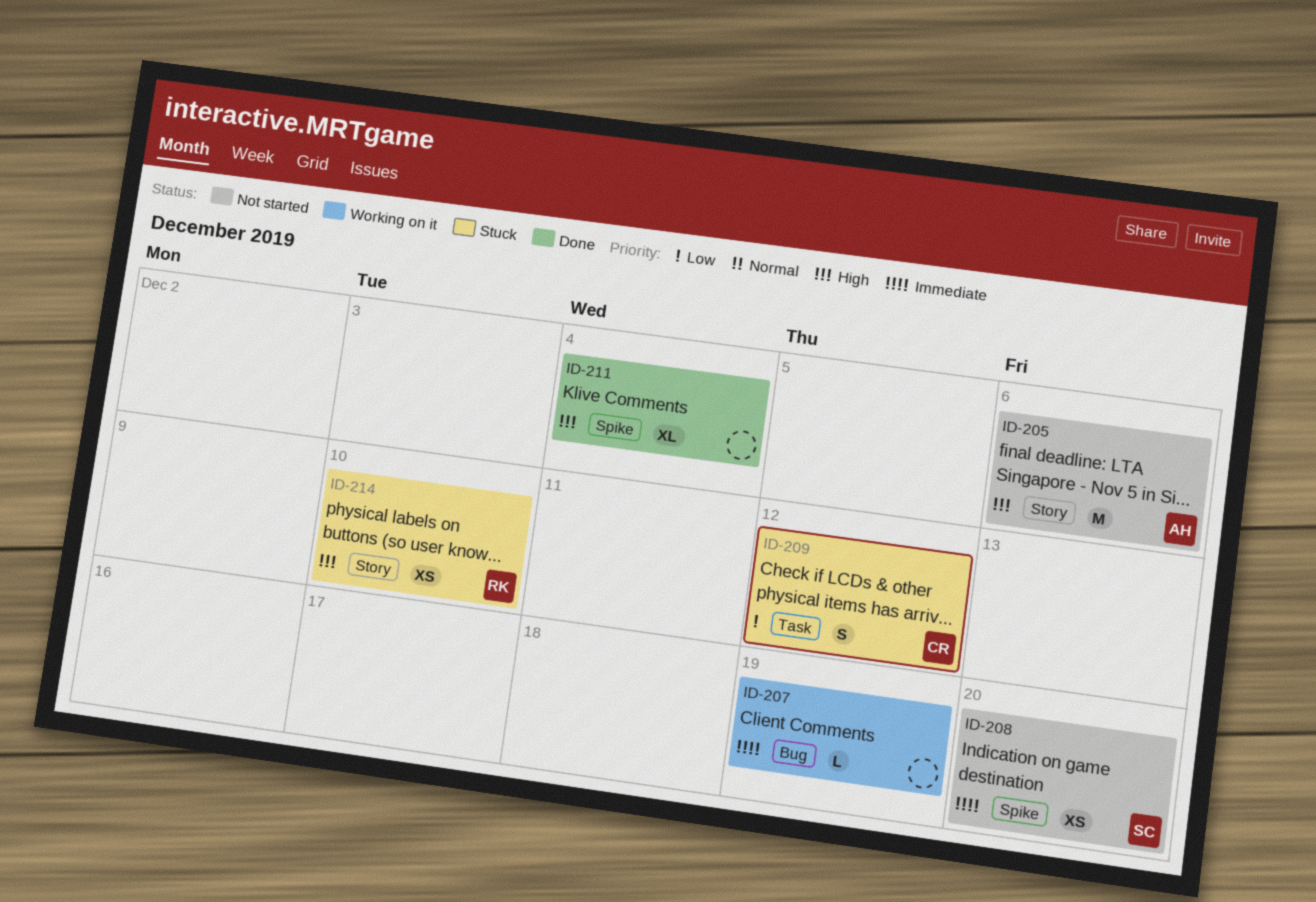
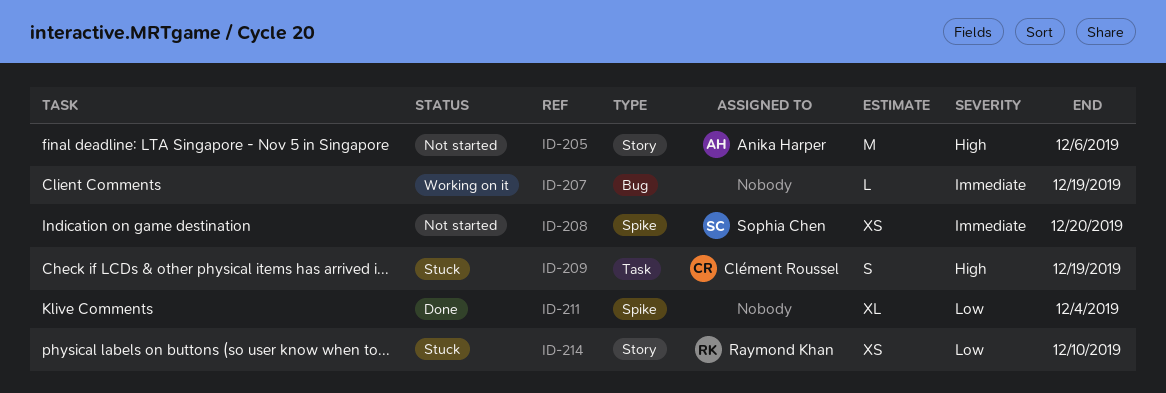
ID-209, priority: Low -> High
ID-209, due: Dec 12 -> Dec 19
ID-211, priority: High -> Low
ID-214, priority: High -> Low

